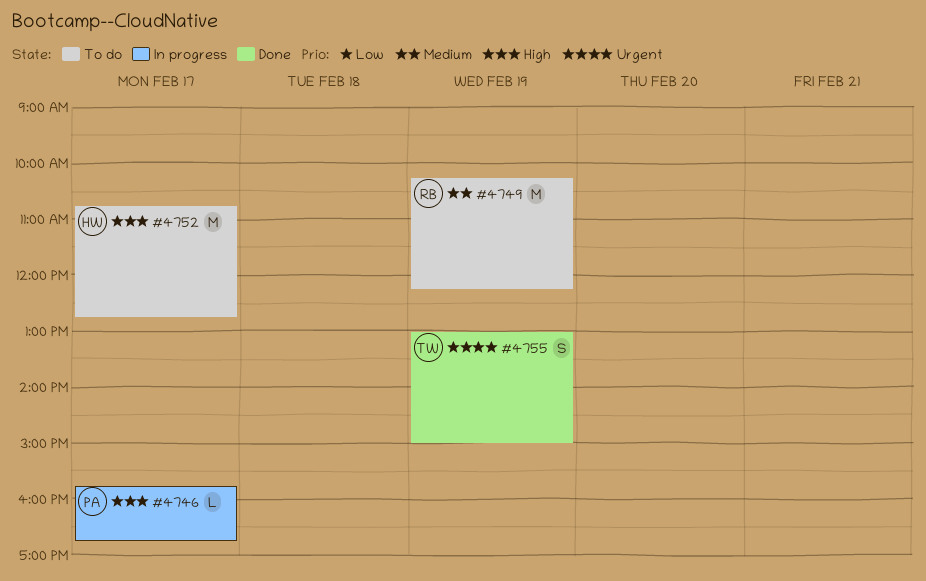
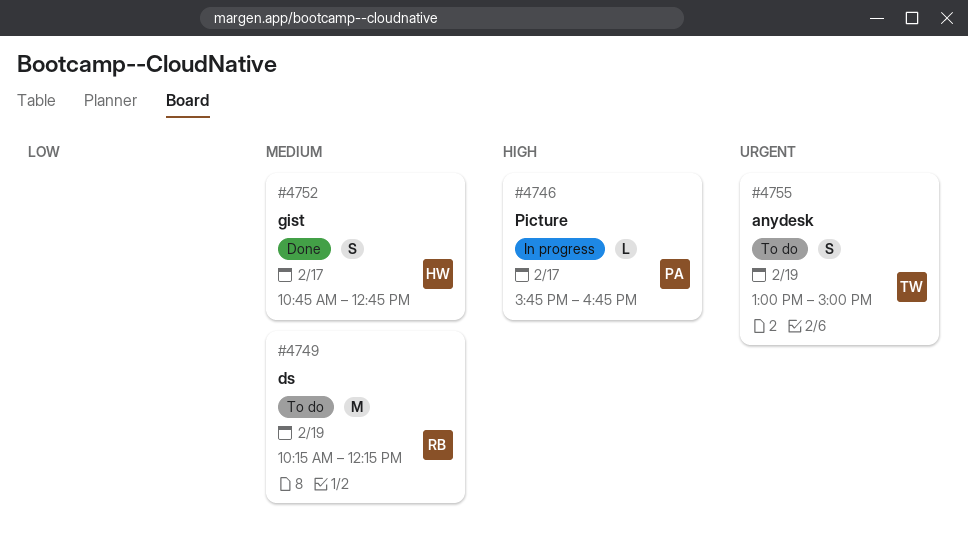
#4752, status: To do -> Done
#4752, priority: High -> Medium
#4752, estimate: M -> S
#4755, status: Done -> To do

